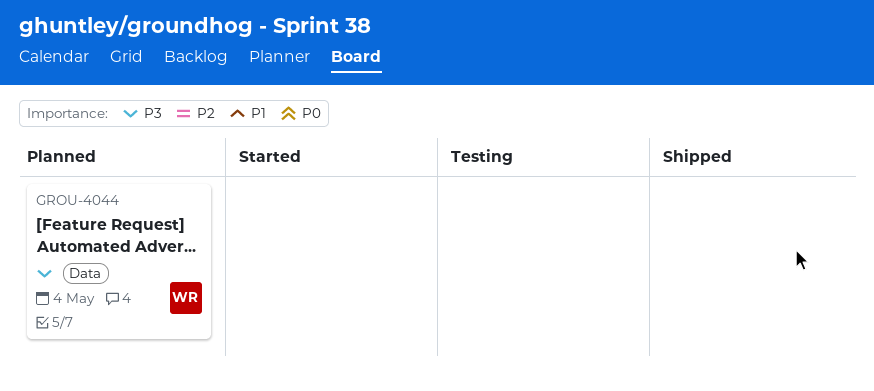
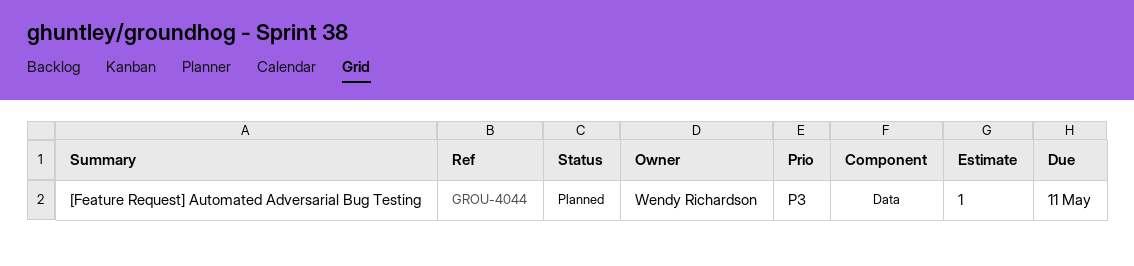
GROU-4044, due: May 4 -> May 11

